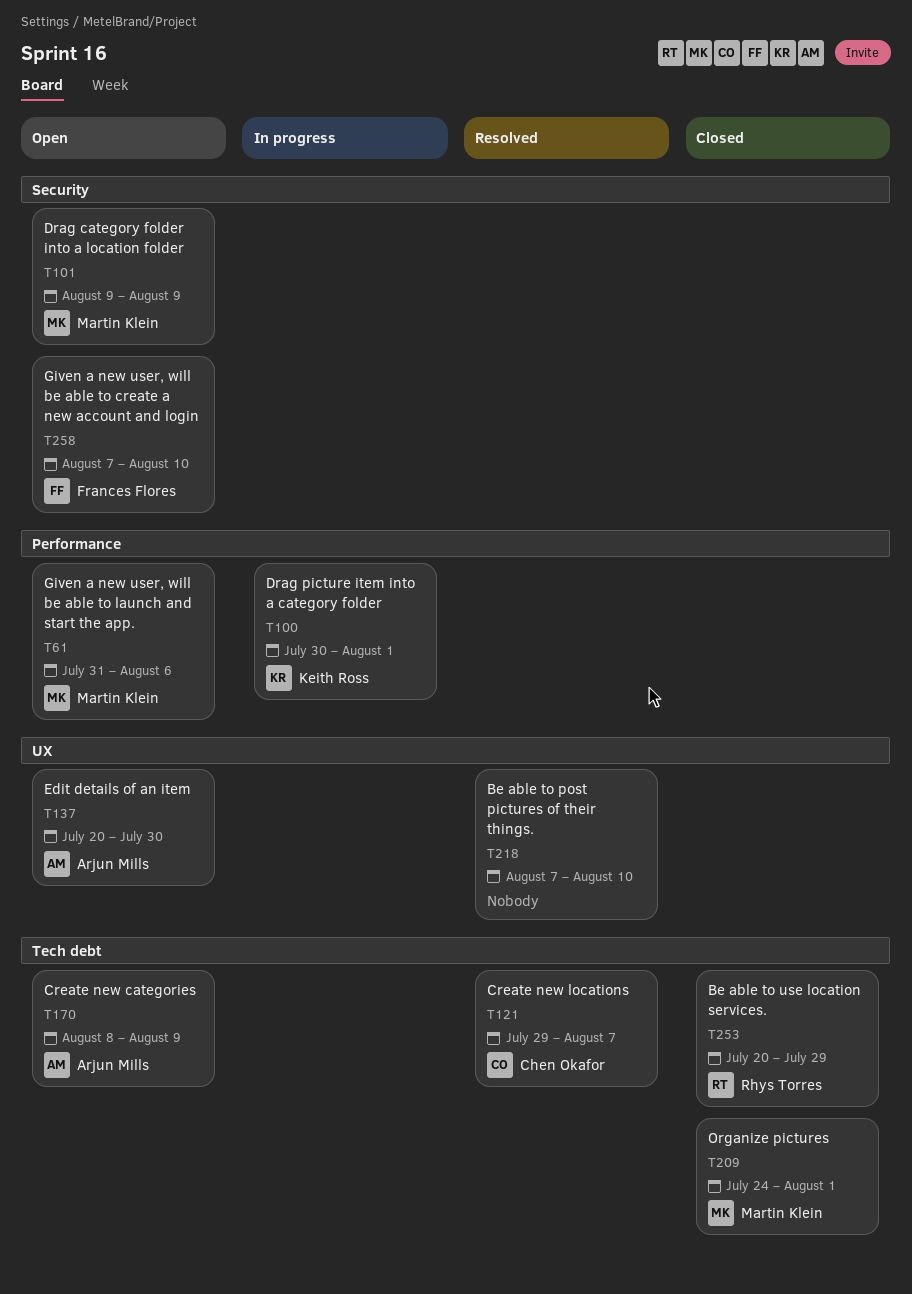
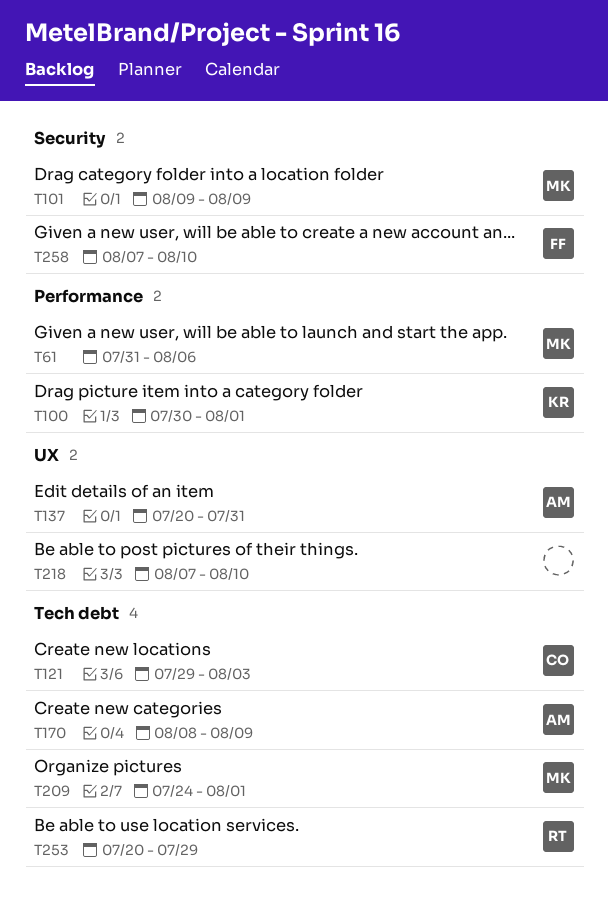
T121, due: Aug 7 -> Aug 3
T137, due: Jul 30 -> Jul 31

